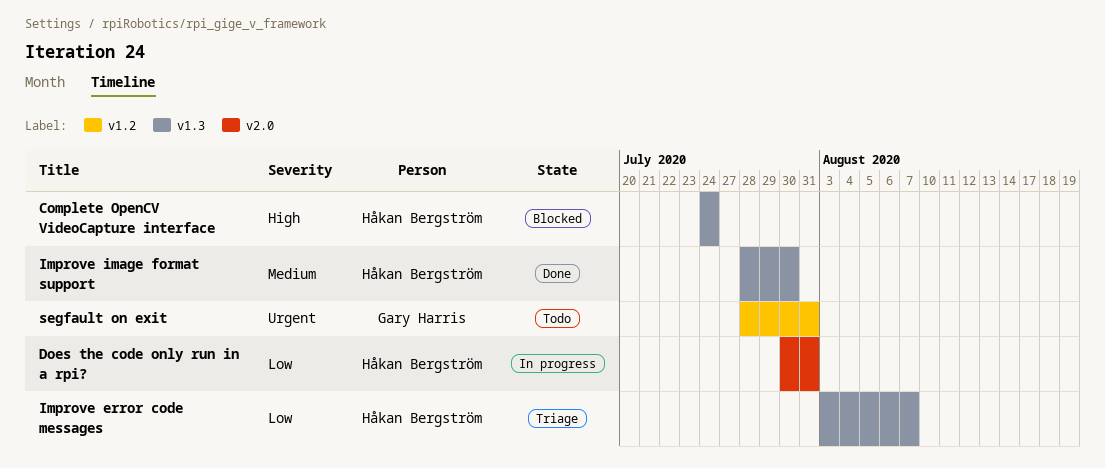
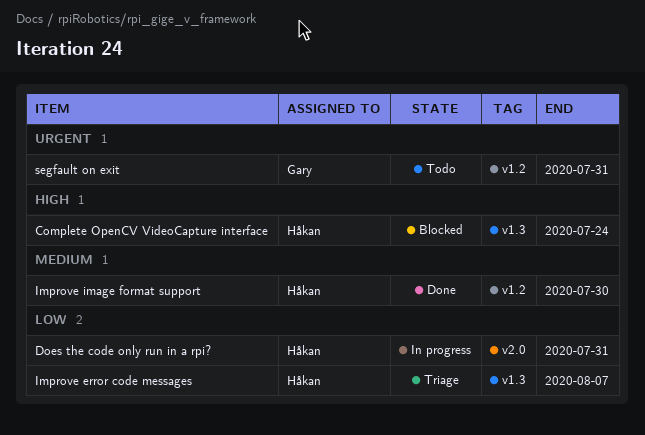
Improve image format support, label: v1.3 -> v1.2

